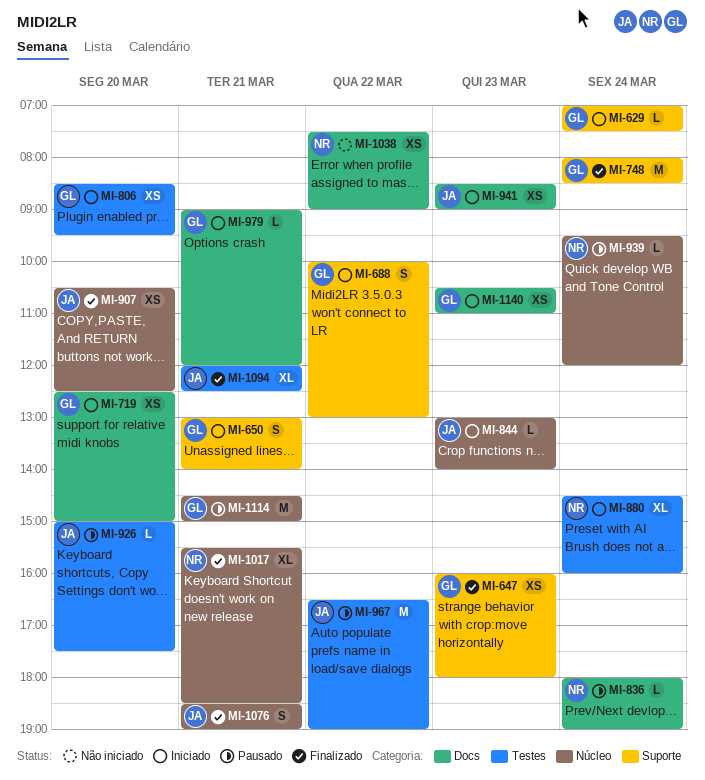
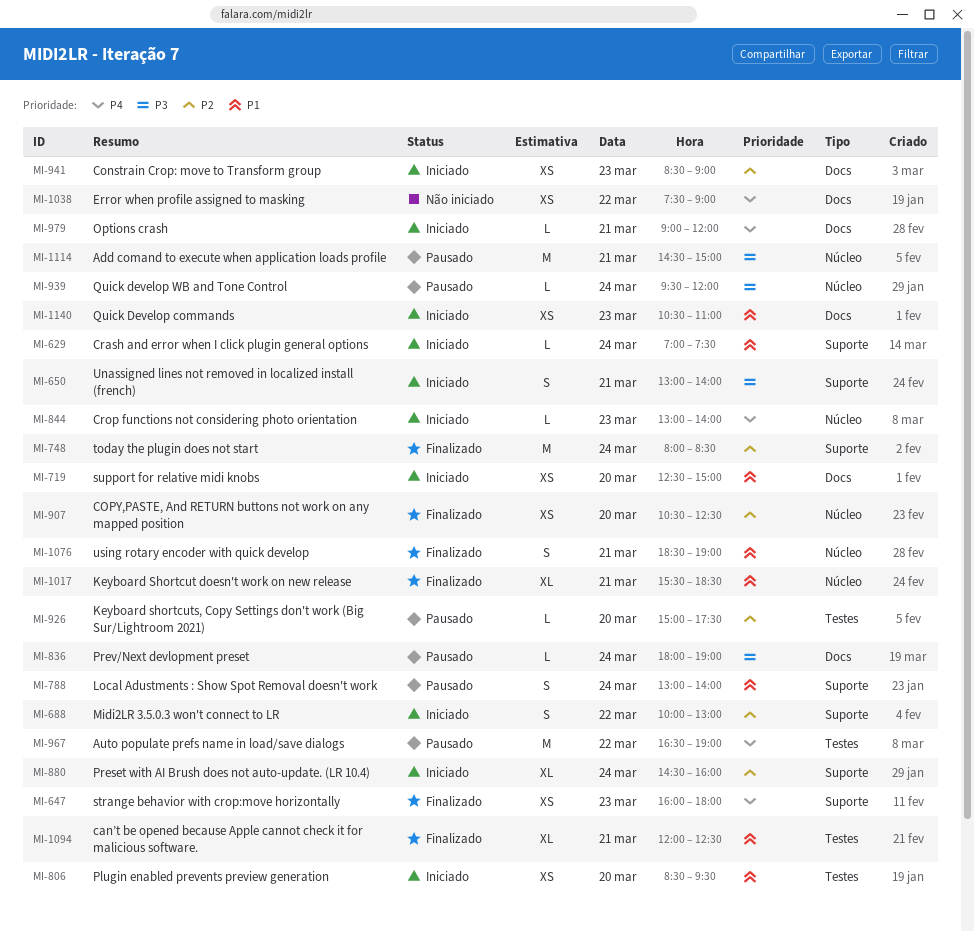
MI-788: none -> present
MI-880, label: Testes -> Suporte

